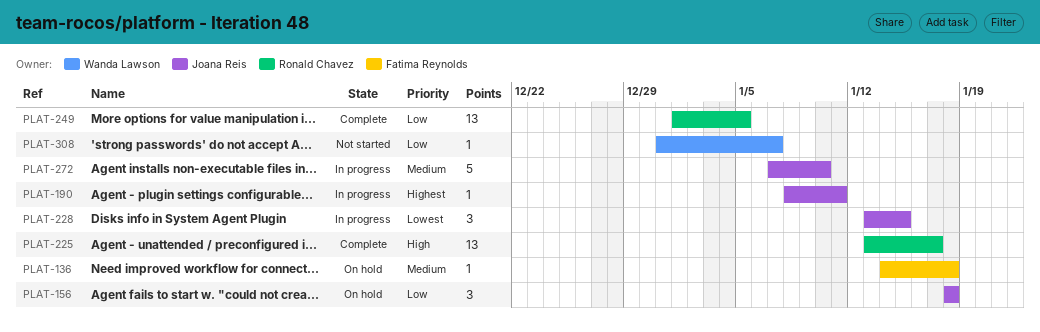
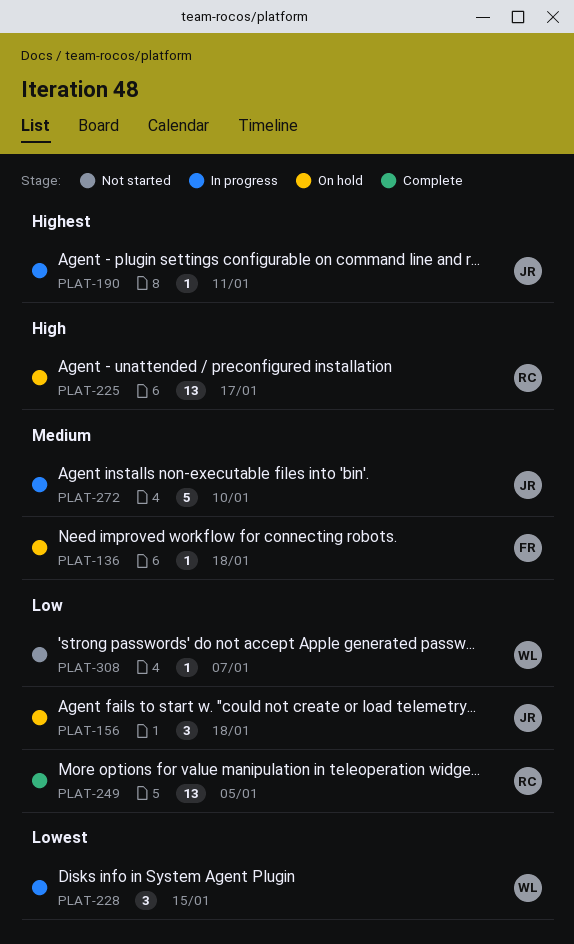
PLAT-225, status: Complete -> On hold
PLAT-228, owner: Joana Reis -> Wanda Lawson

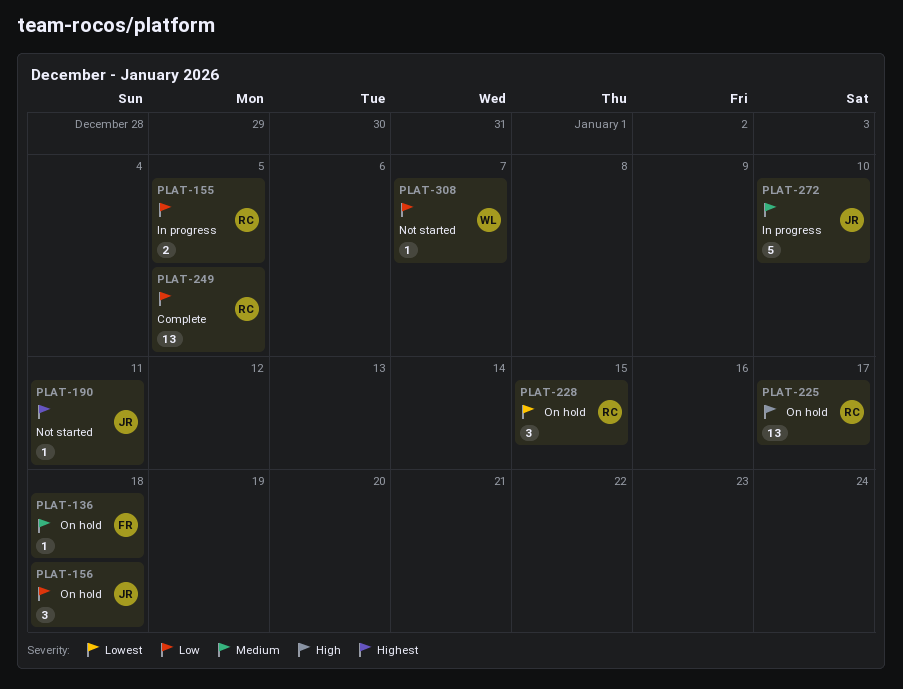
PLAT-155: none -> present
PLAT-190, status: In progress -> Not started
PLAT-228, status: In progress -> On hold
PLAT-228, owner: WL -> RC

